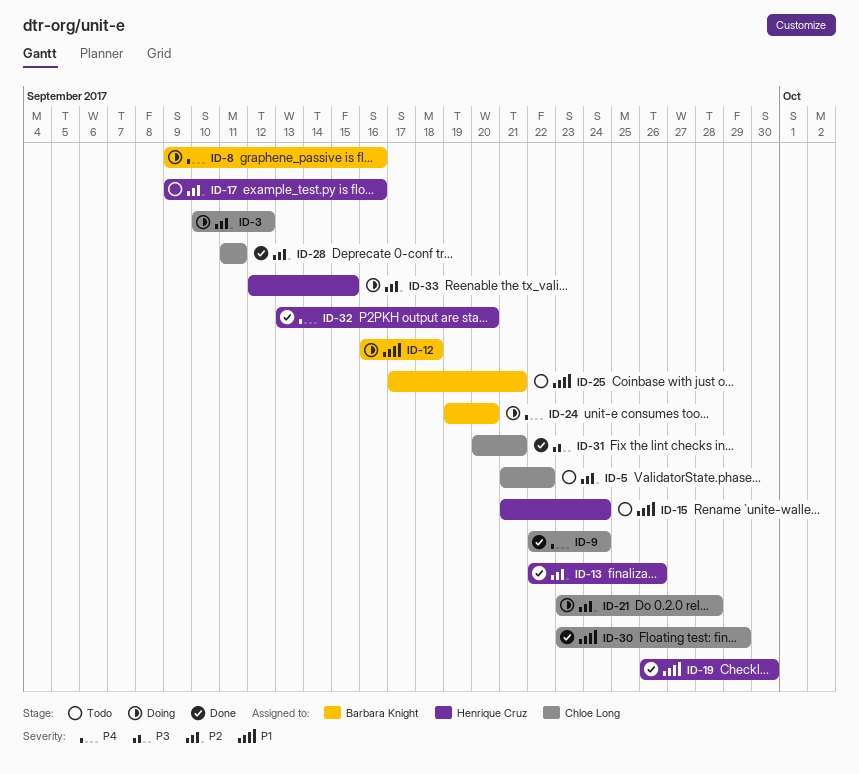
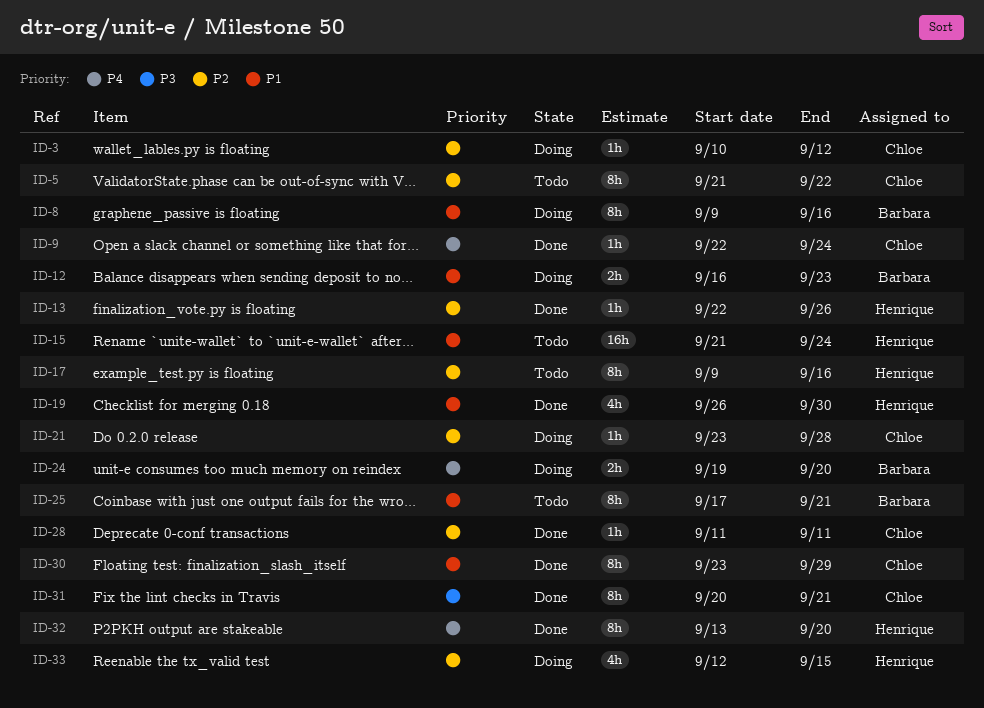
ID-8, priority: P4 -> P1
ID-12, due: Sep 18 -> Sep 23

